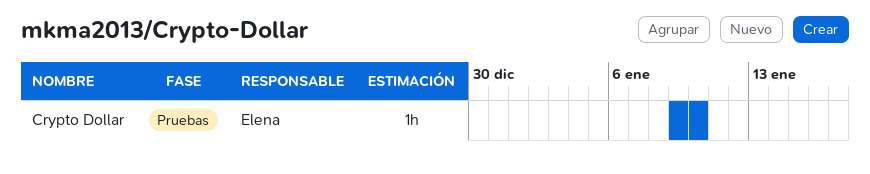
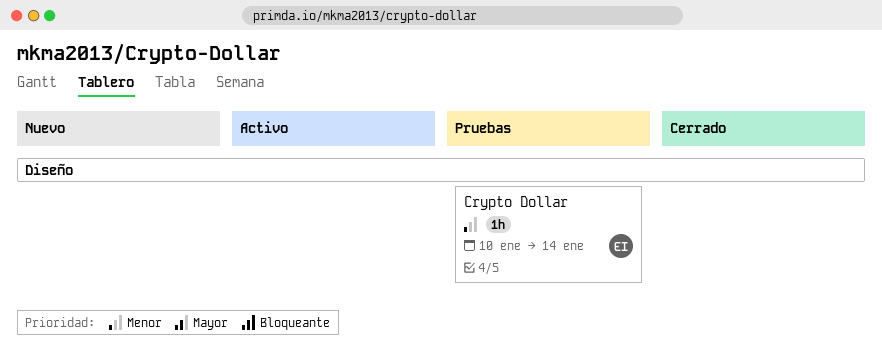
Crypto Dollar, start: Jan 9 -> Jan 10
Crypto Dollar, due: Jan 10 -> Jan 14

